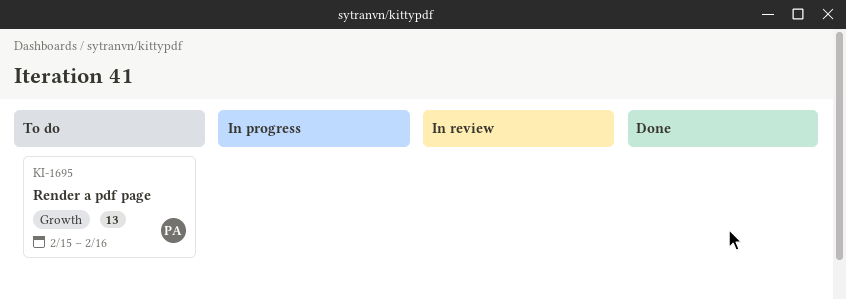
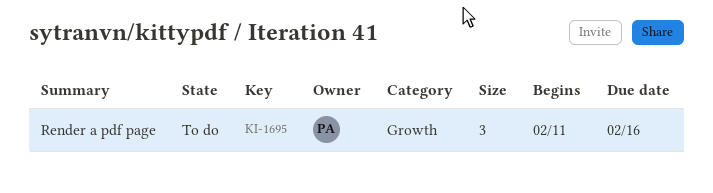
KI-1695, estimate: 13 -> 3
KI-1695, start: Feb 15 -> Feb 11

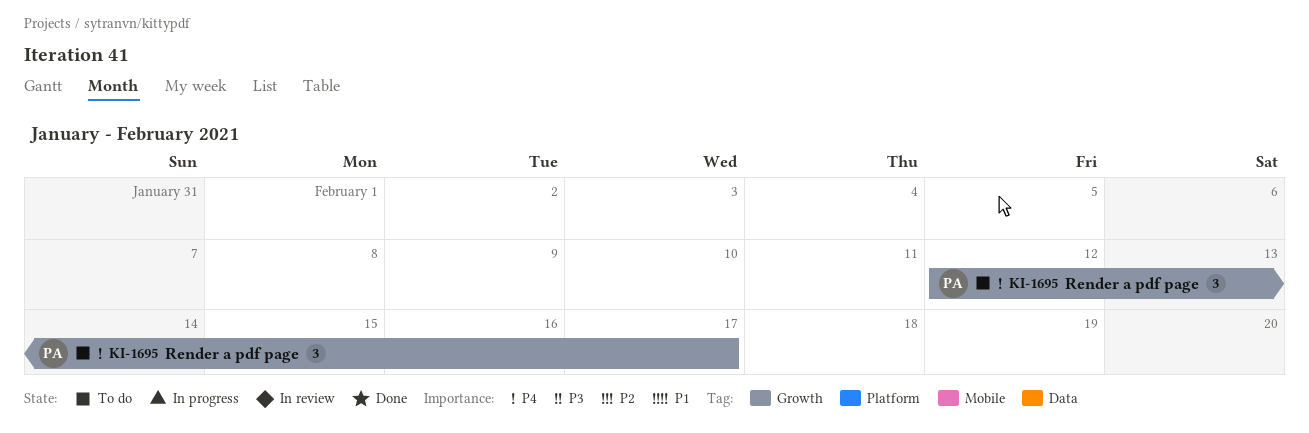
KI-1695, start: Feb 11 -> Feb 12
KI-1695, due: Feb 16 -> Feb 17

